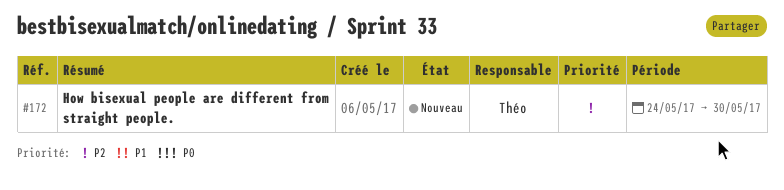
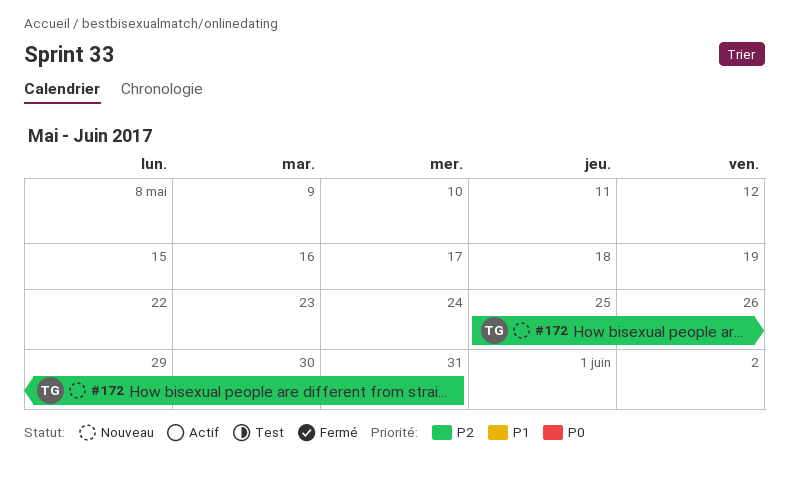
#172, start: May 24 -> May 25
#172, due: May 30 -> May 31

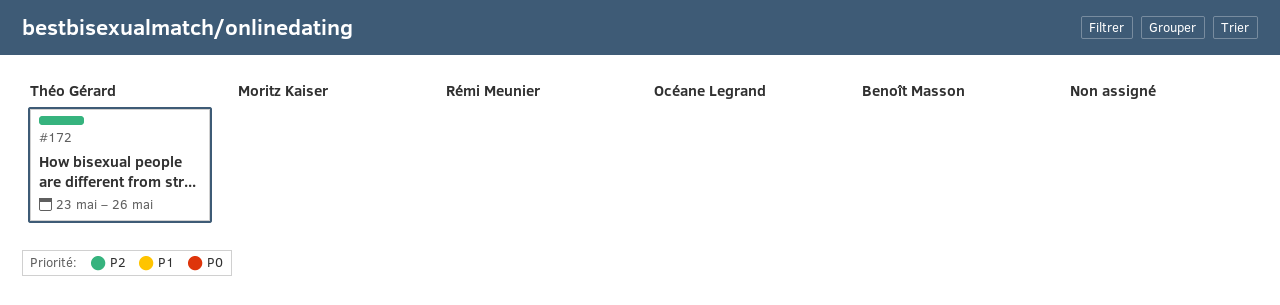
#172, start: May 25 -> May 23
#172, due: May 31 -> May 26

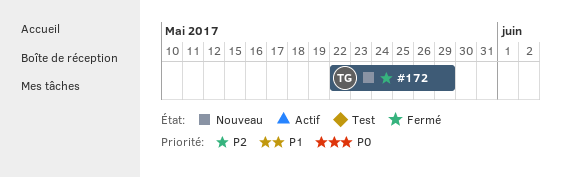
#172, start: May 23 -> May 22
#172, due: May 26 -> May 29

